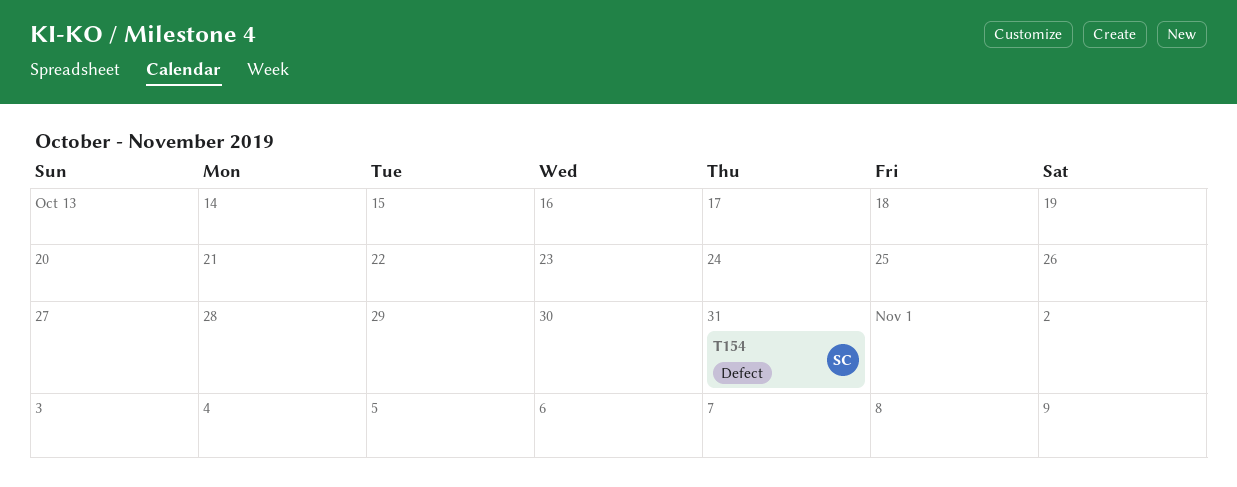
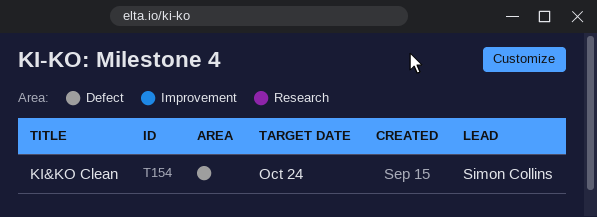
T154, due: Oct 31 -> Oct 24

